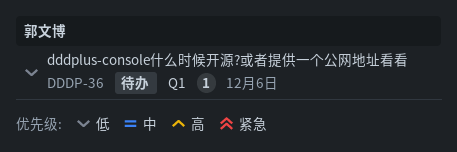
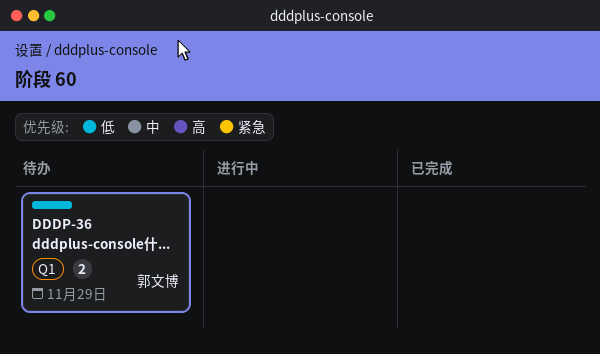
DDDP-36, estimate: 1 -> 2
DDDP-36, due: Dec 6 -> Nov 29

